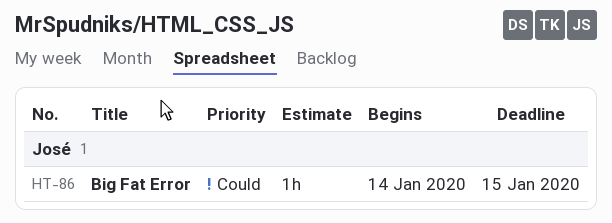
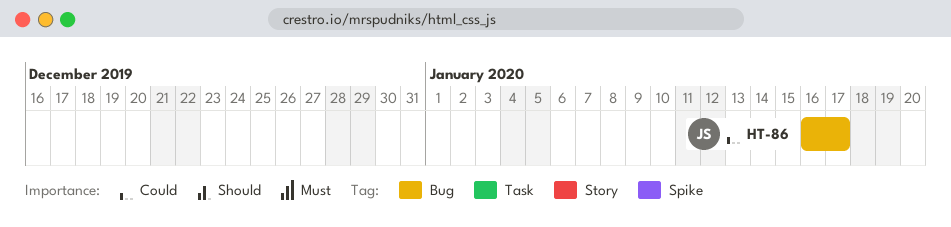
HT-86, start: Jan 14 -> Jan 16
HT-86, due: Jan 15 -> Jan 17

